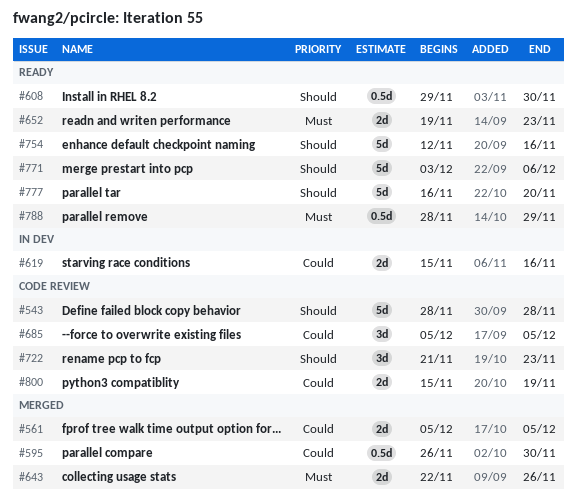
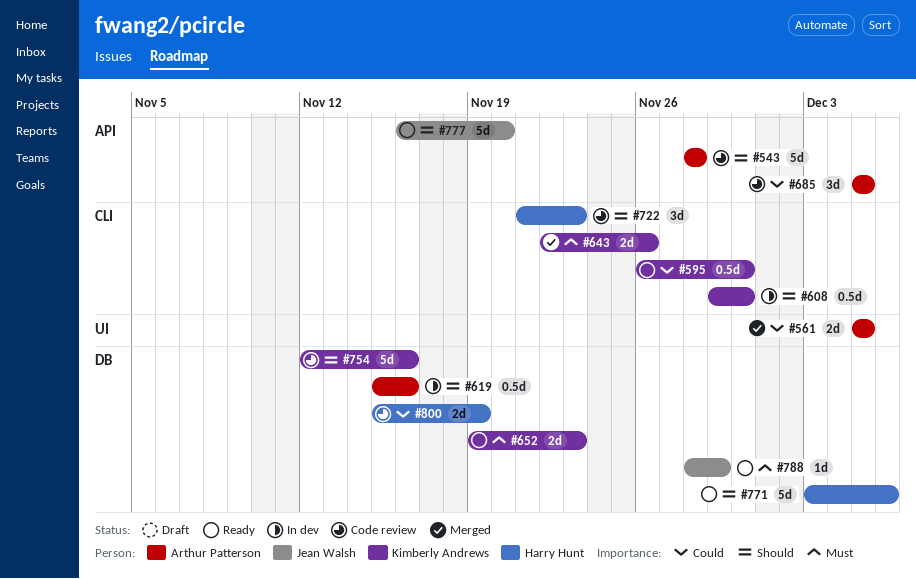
#595, status: Merged -> Ready
#608, status: Ready -> In dev
#619, priority: Could -> Should
#619, estimate: 2d -> 0.5d
#754, status: Ready -> Code review
#788, estimate: 0.5d -> 1d

